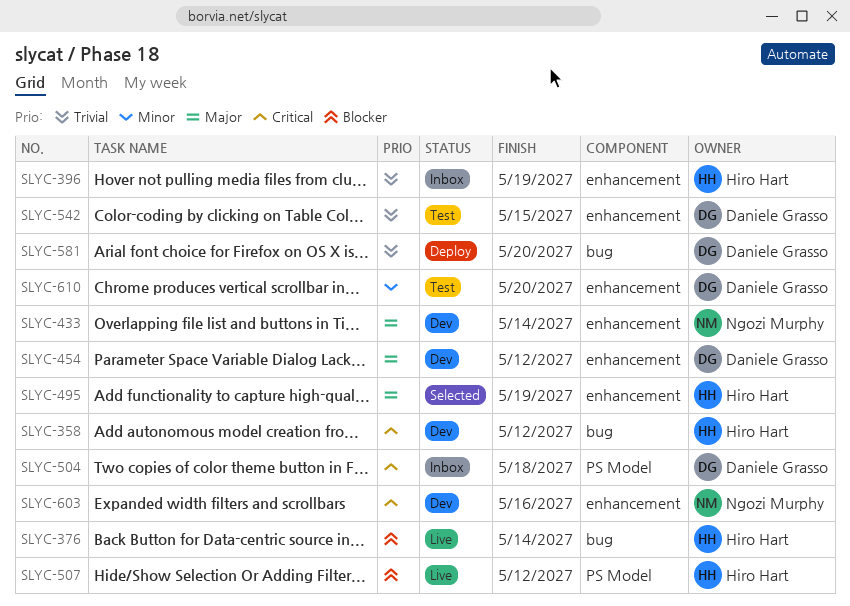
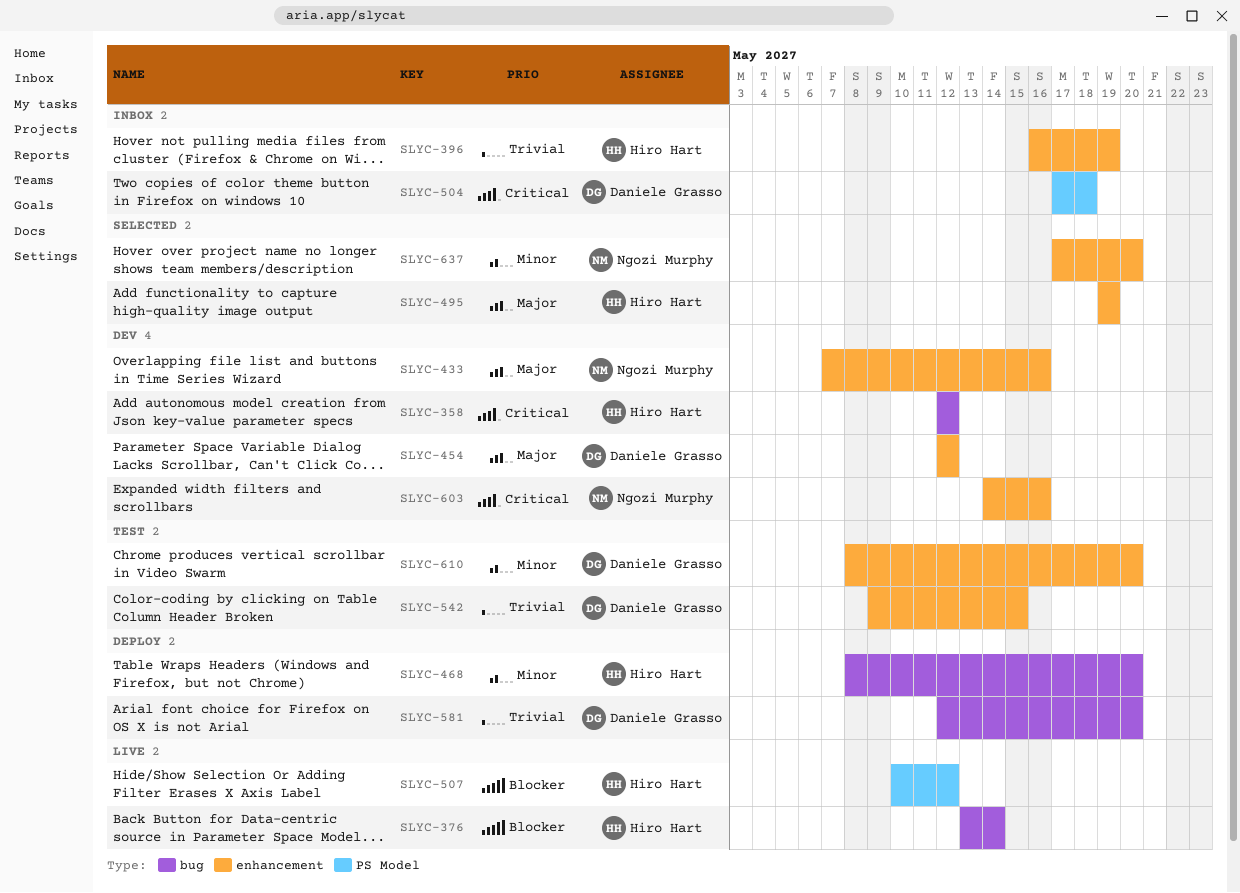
SLYC-433, due: May 14 -> May 16
SLYC-468: none -> present
SLYC-637: none -> present

